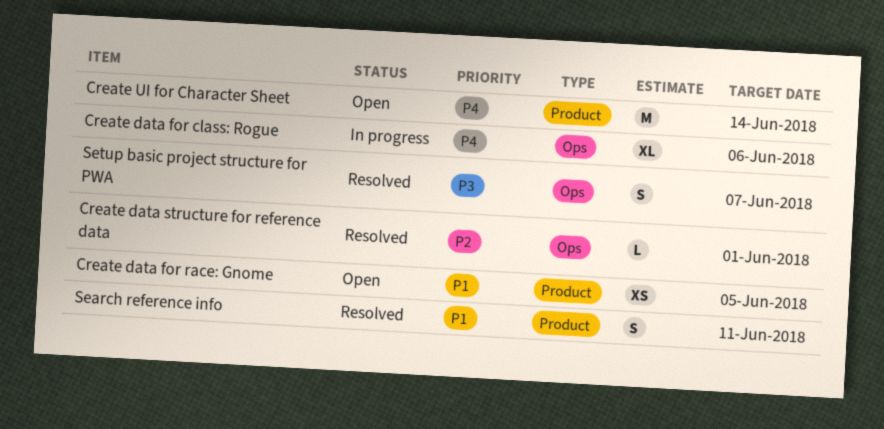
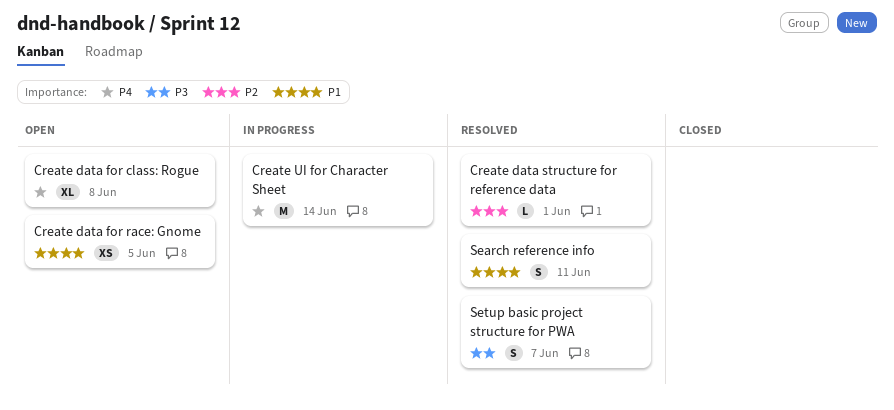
Create data for class: Rogue, status: In progress -> Open
Create data for class: Rogue, due: Jun 6 -> Jun 8
Create UI for Character Sheet, status: Open -> In progress

